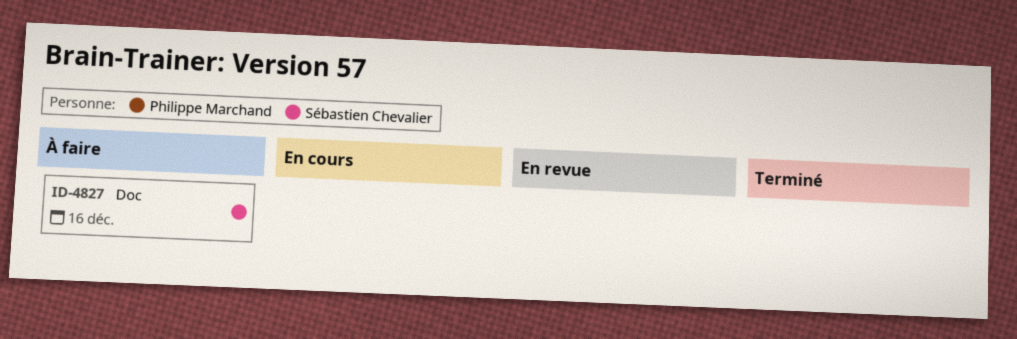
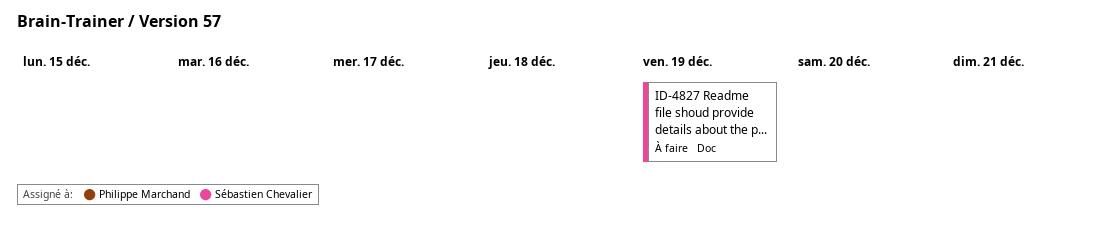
ID-4827, due: Dec 16 -> Dec 19

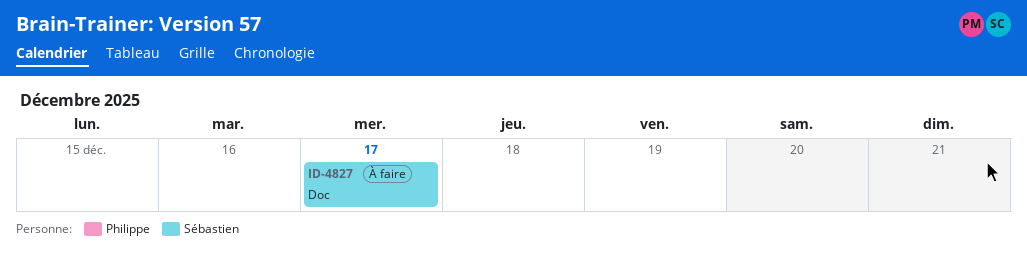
ID-4827, due: Dec 19 -> Dec 17

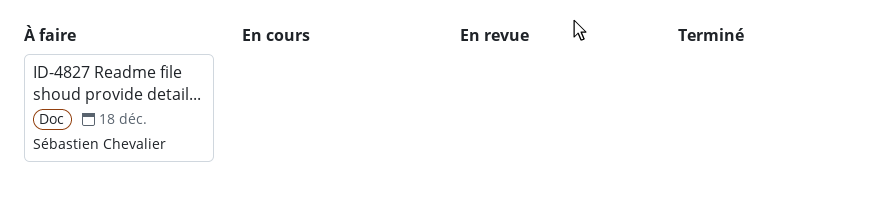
ID-4827, due: Dec 17 -> Dec 18

